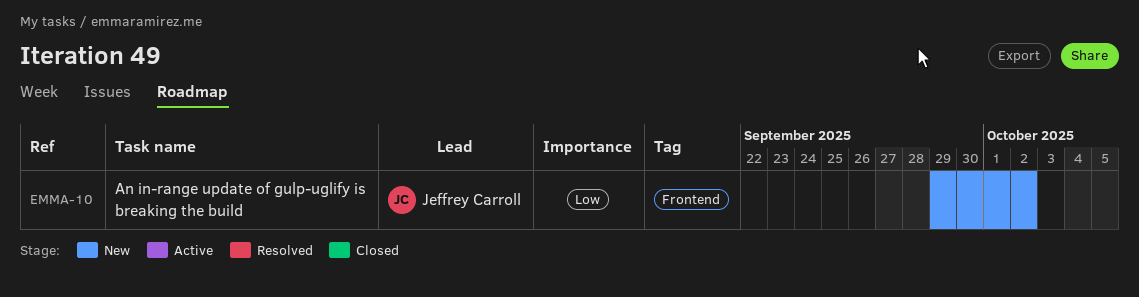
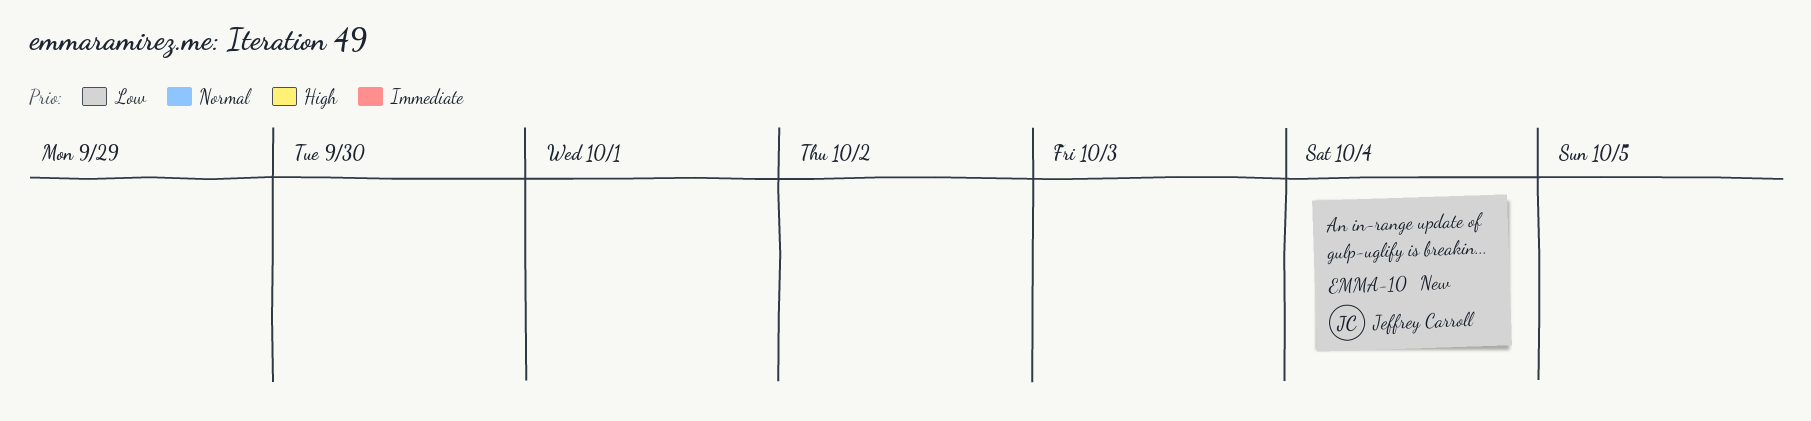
EMMA-10, due: Oct 2 -> Oct 4

